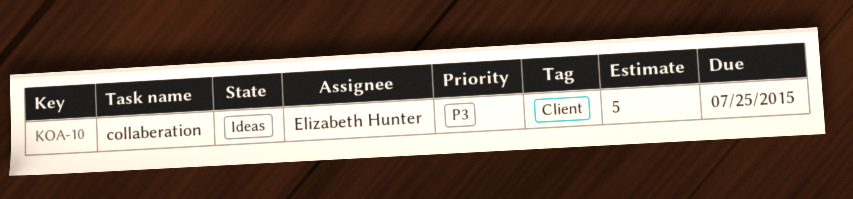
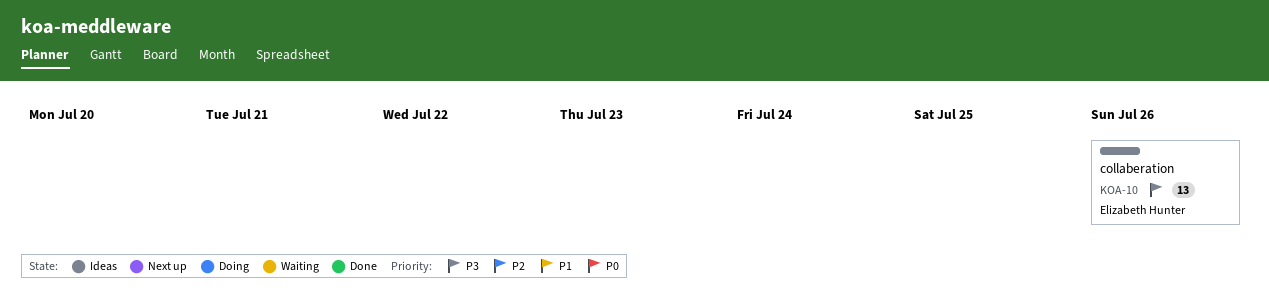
KOA-10, estimate: 5 -> 13
KOA-10, due: Jul 25 -> Jul 26

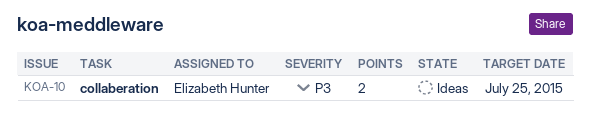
KOA-10, estimate: 13 -> 2
KOA-10, due: Jul 26 -> Jul 25

